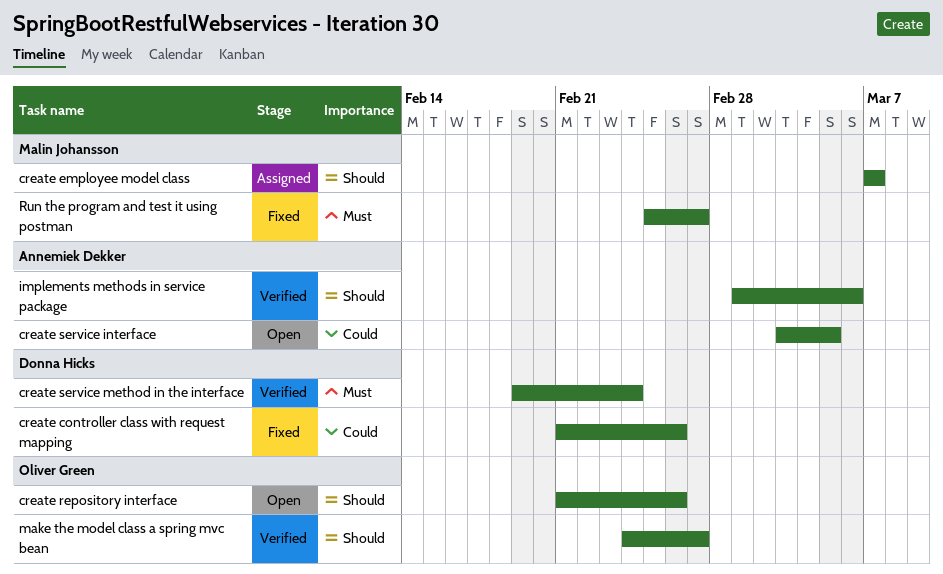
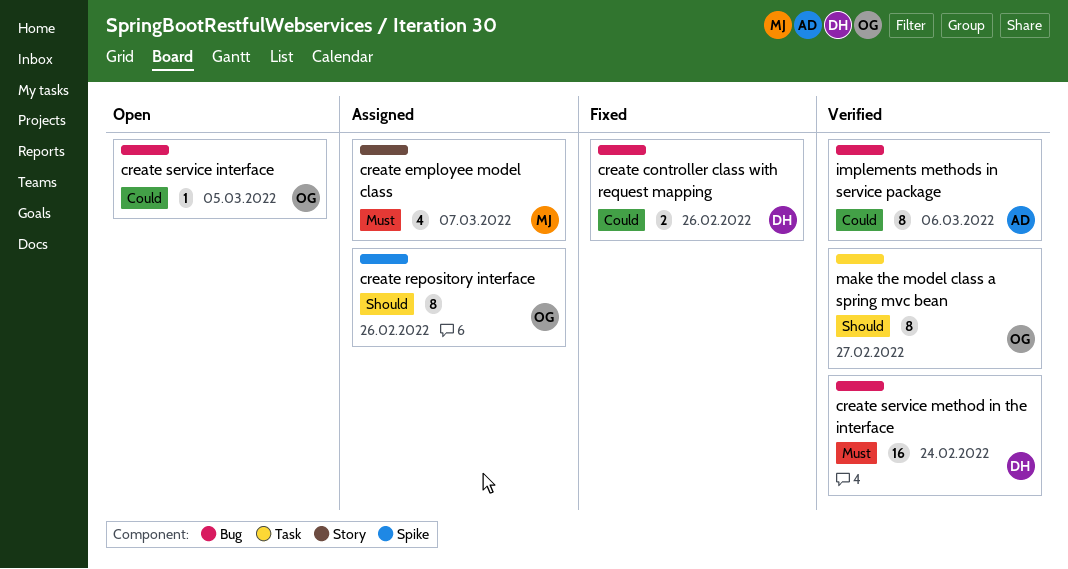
create employee model class, priority: Should -> Must
create repository interface, status: Open -> Assigned
create service interface, owner: Annemiek Dekker -> Oliver Green
implements methods in service package, priority: Should -> Could
Run the program and test it using postman: present -> none

